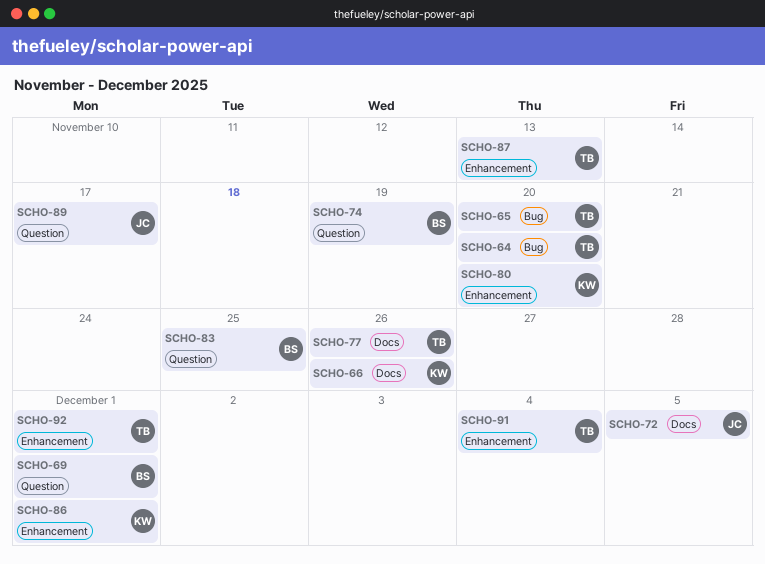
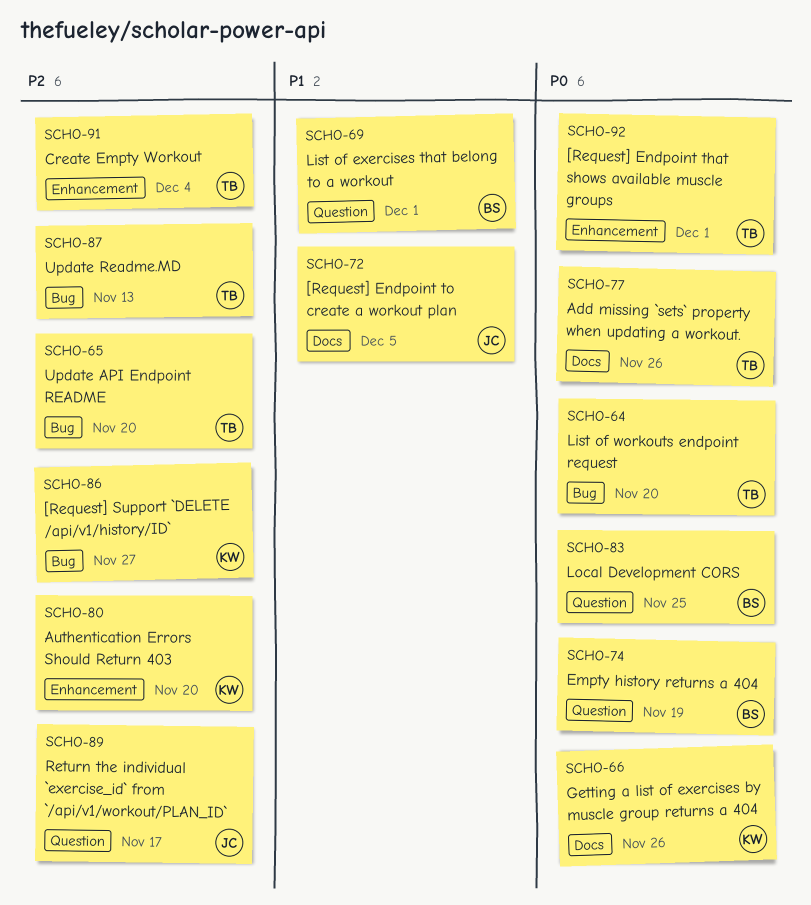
SCHO-86, label: Enhancement -> Bug
SCHO-86, due: Dec 1 -> Nov 27
SCHO-87, label: Enhancement -> Bug

